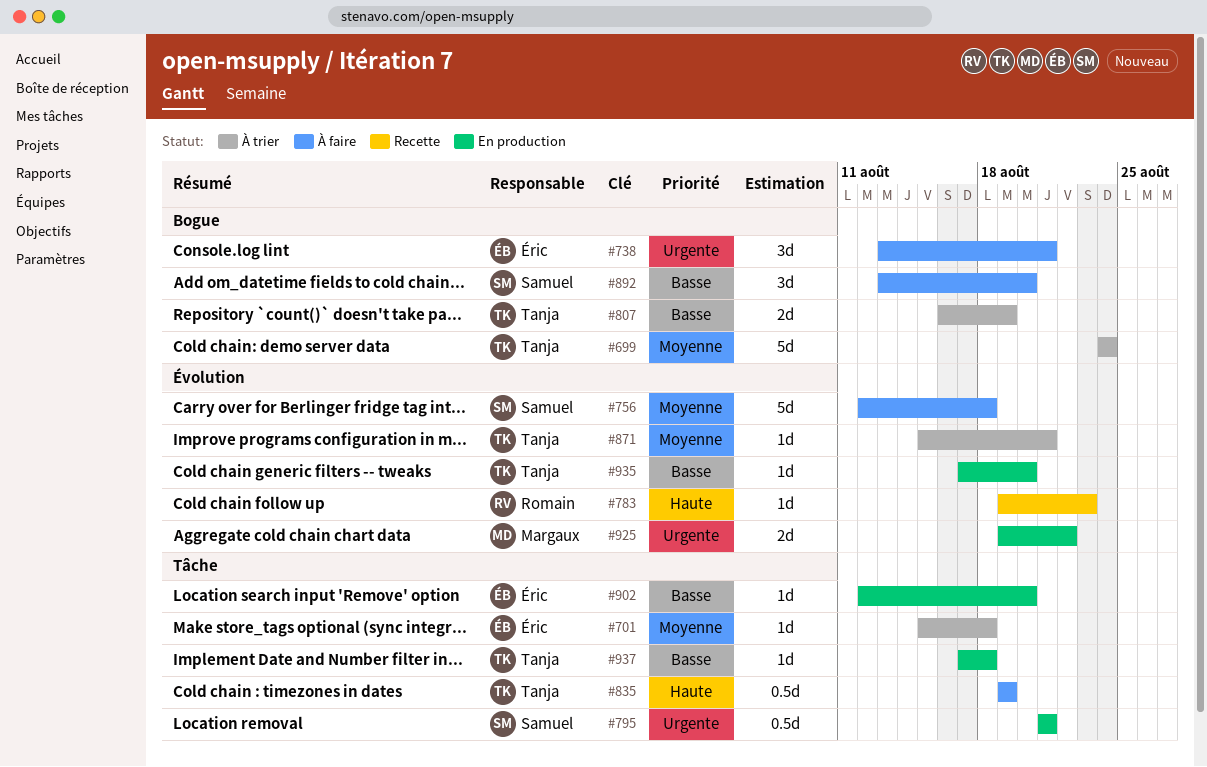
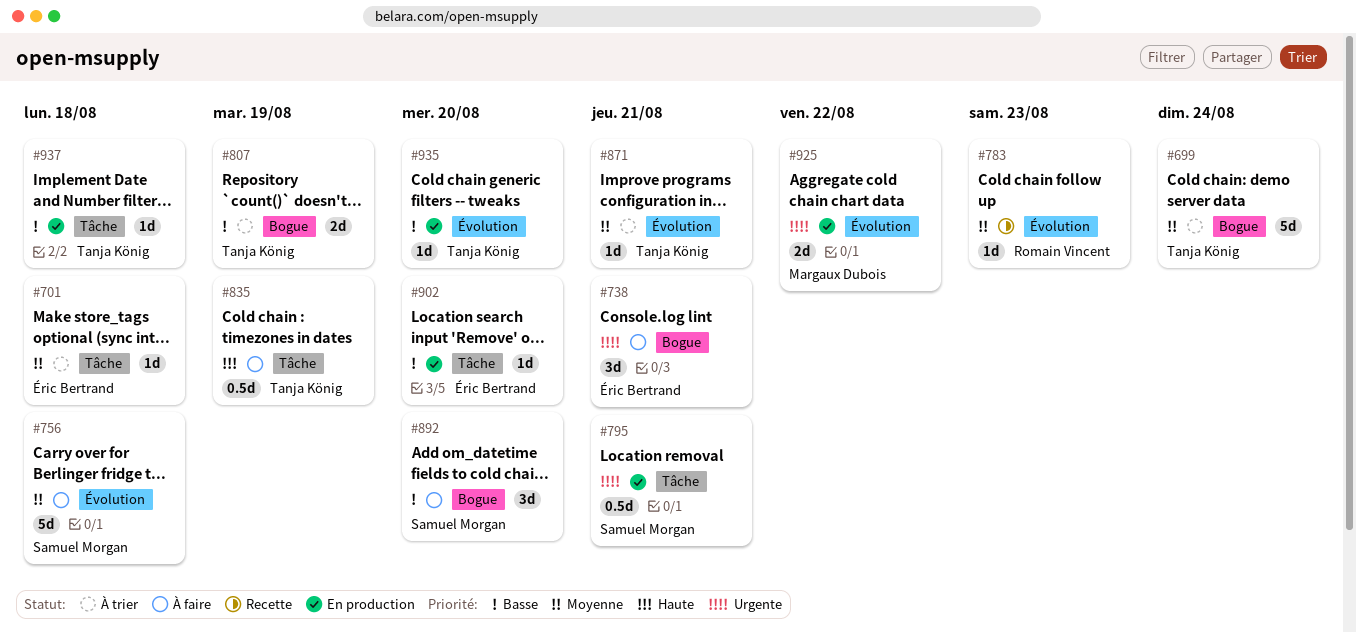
#783, priority: Haute -> Moyenne

